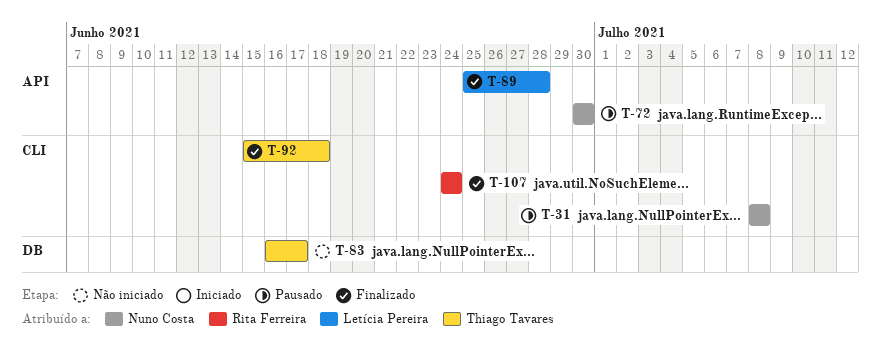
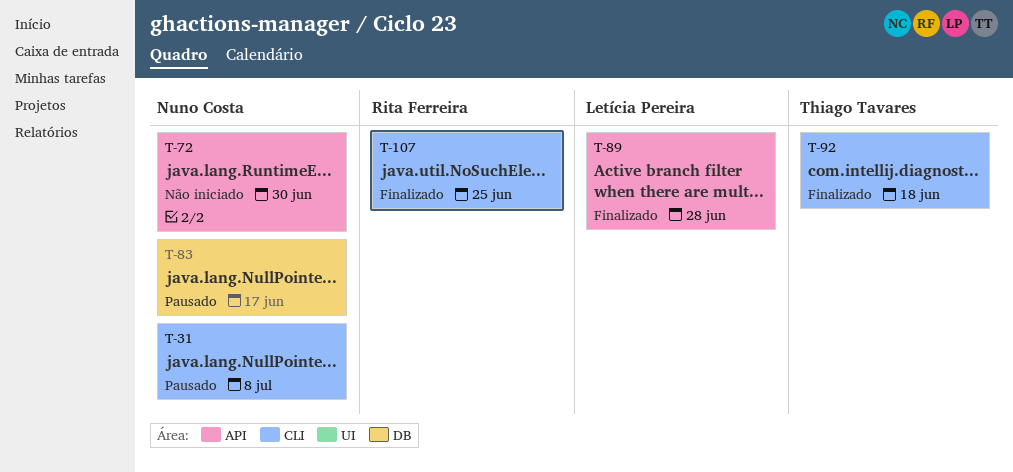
T-72, status: Pausado -> Não iniciado
T-83, status: Não iniciado -> Pausado
T-83, owner: Thiago Tavares -> Nuno Costa
T-107, due: Jun 24 -> Jun 25

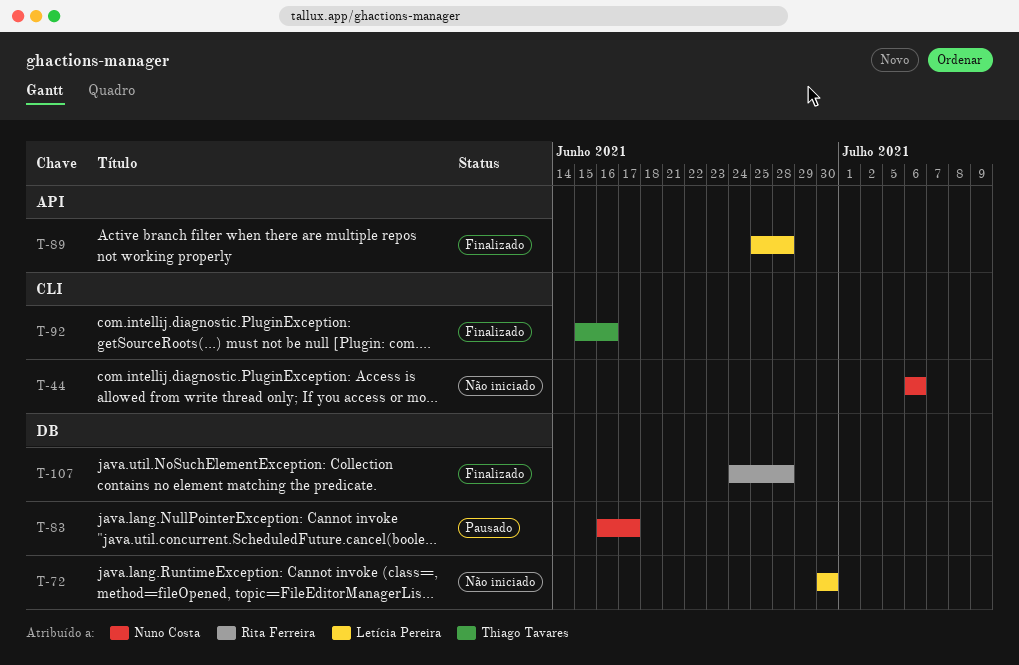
T-31: present -> none
T-44: none -> present
T-72, owner: Nuno Costa -> Letícia Pereira
T-72, label: API -> DB
T-92, due: Jun 18 -> Jun 16
T-107, label: CLI -> DB
T-107, due: Jun 25 -> Jun 28

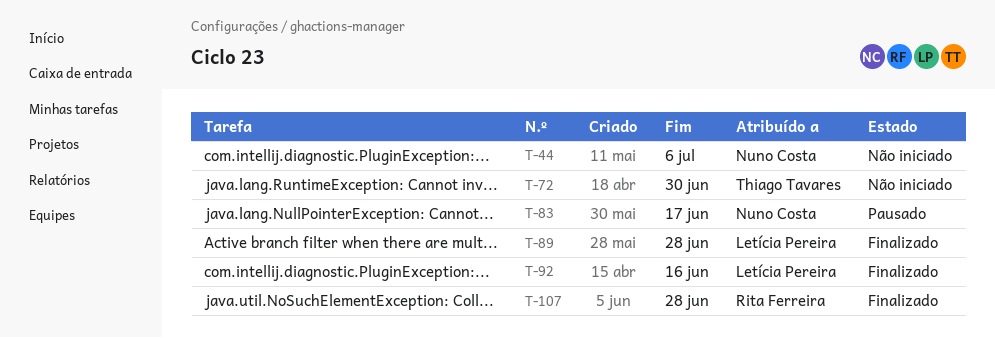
T-72, owner: Letícia Pereira -> Thiago Tavares
T-92, owner: Thiago Tavares -> Letícia Pereira

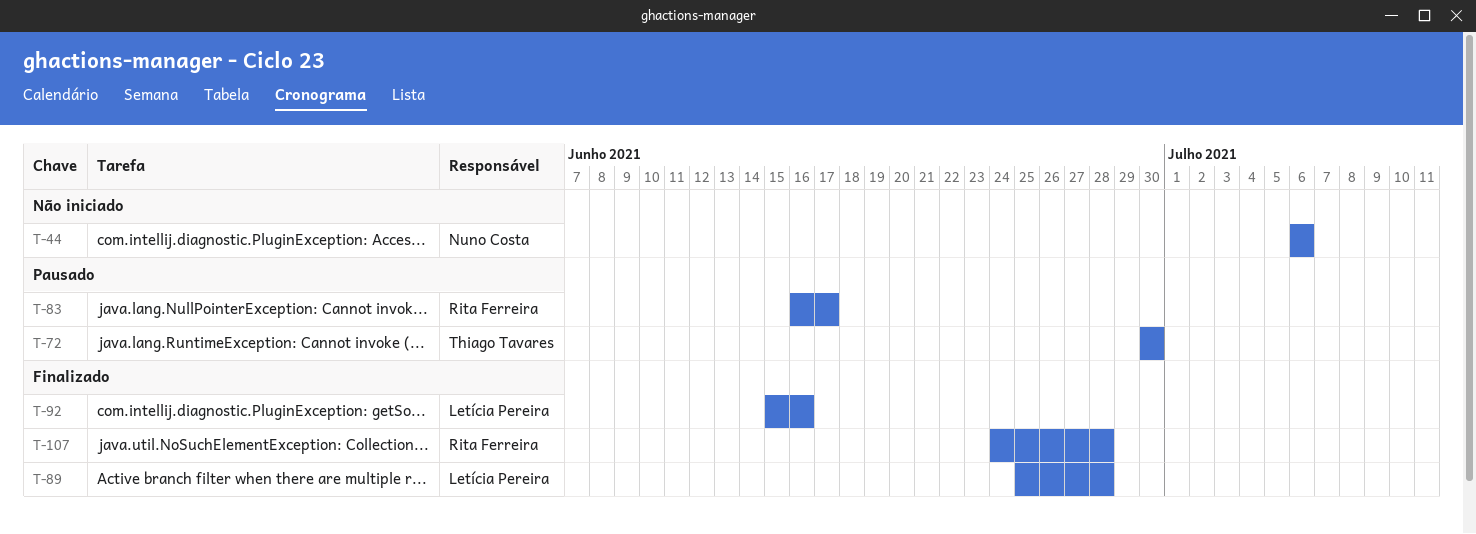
T-72, status: Não iniciado -> Pausado
T-83, owner: Nuno Costa -> Rita Ferreira

